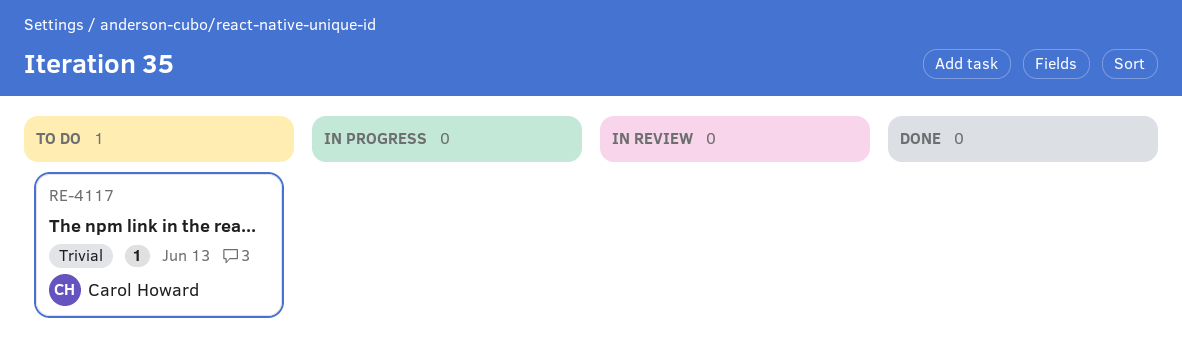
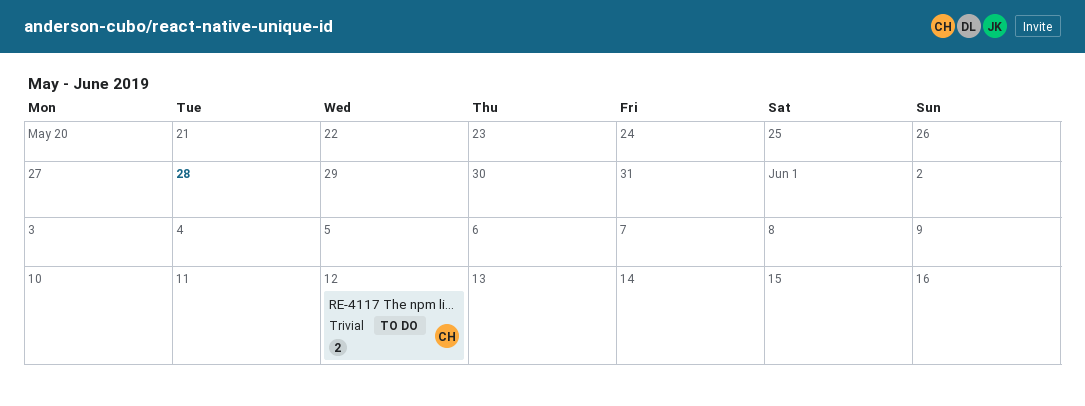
RE-4117, estimate: 1 -> 2
RE-4117, due: Jun 13 -> Jun 12

